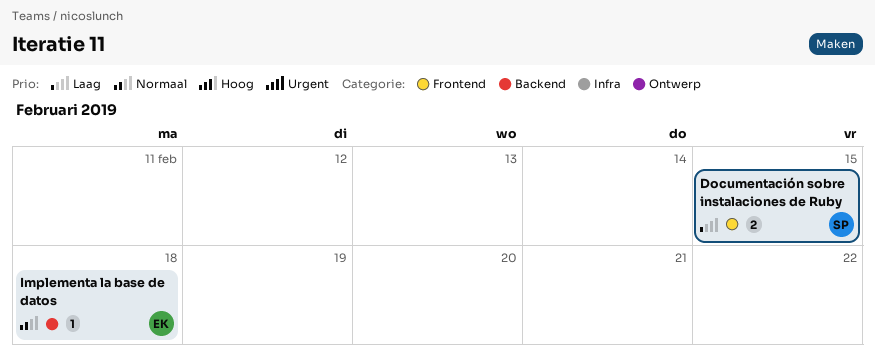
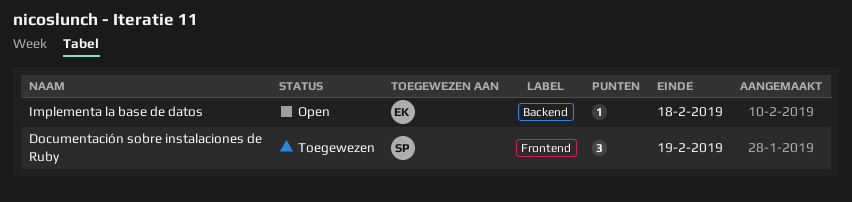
Documentación sobre instalaciones de Ruby, estimate: 2 -> 3
Documentación sobre instalaciones de Ruby, due: Feb 15 -> Feb 19

